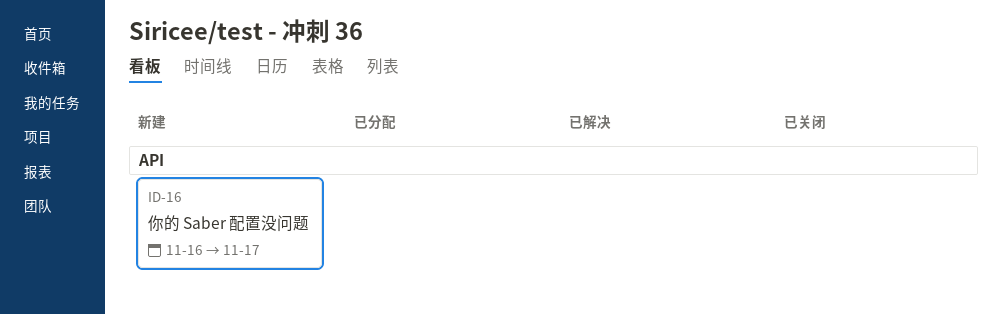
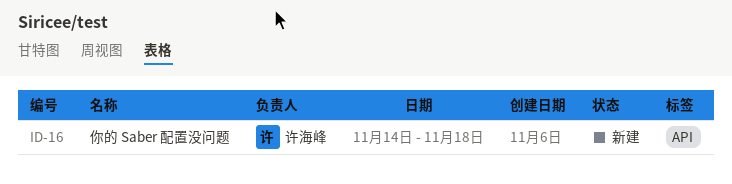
ID-16, start: Nov 16 -> Nov 14
ID-16, due: Nov 17 -> Nov 18

